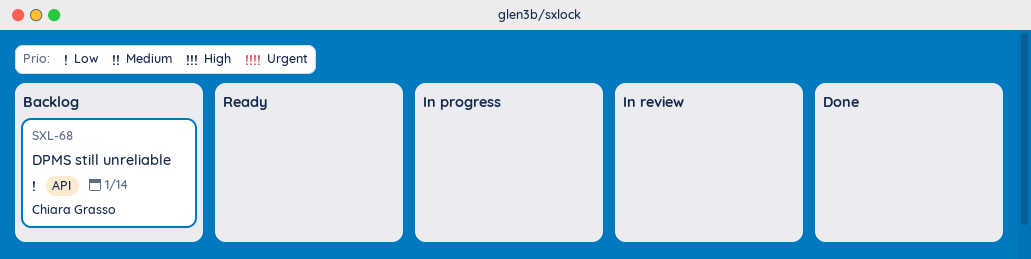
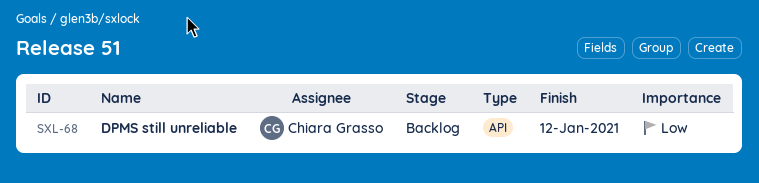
SXL-68, due: Jan 14 -> Jan 12

